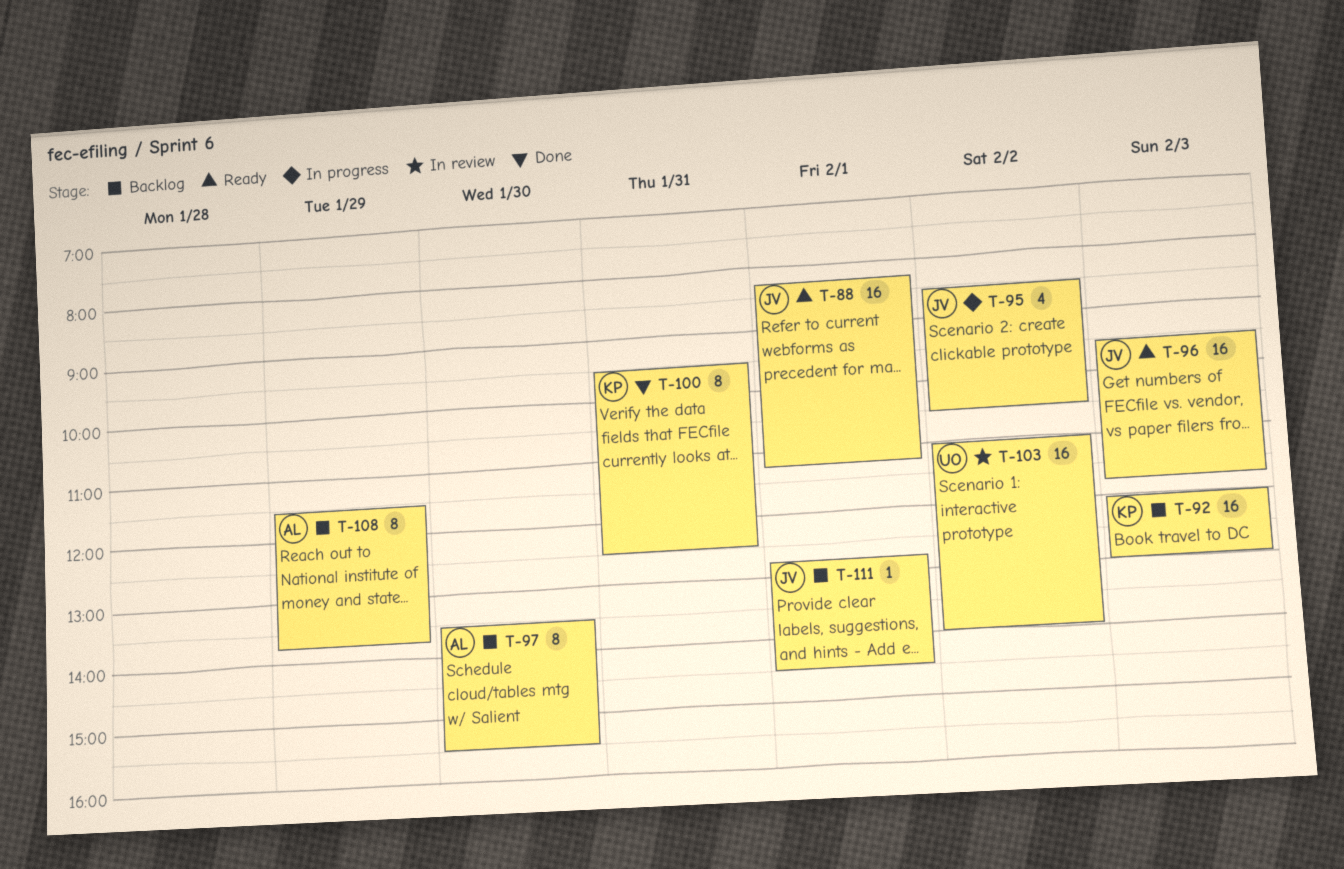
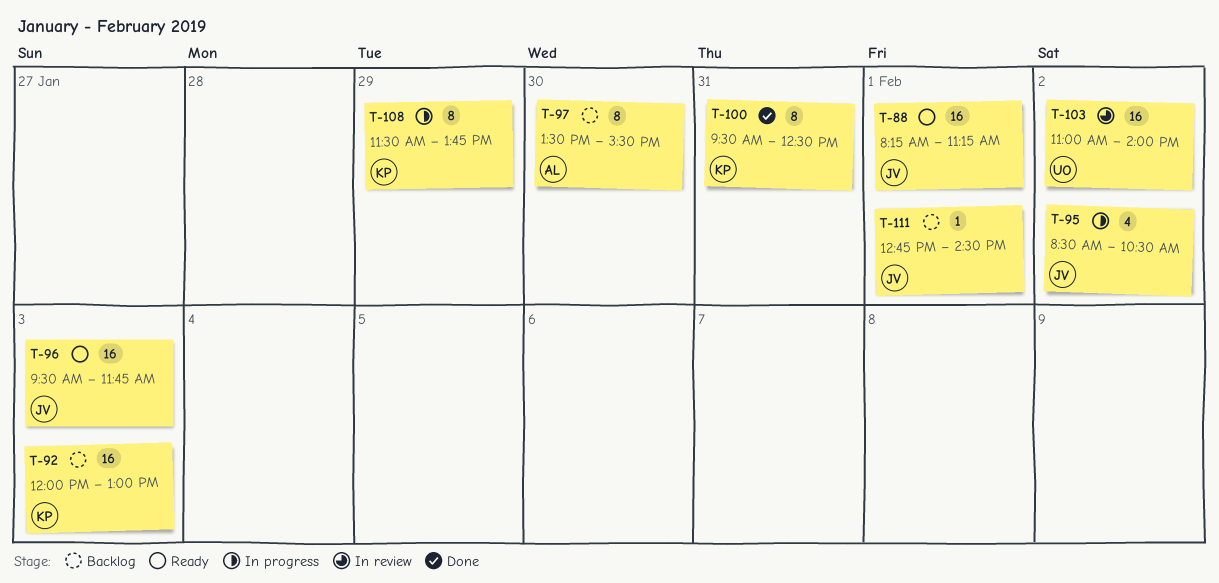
T-108, status: Backlog -> In progress
T-108, owner: AL -> KP

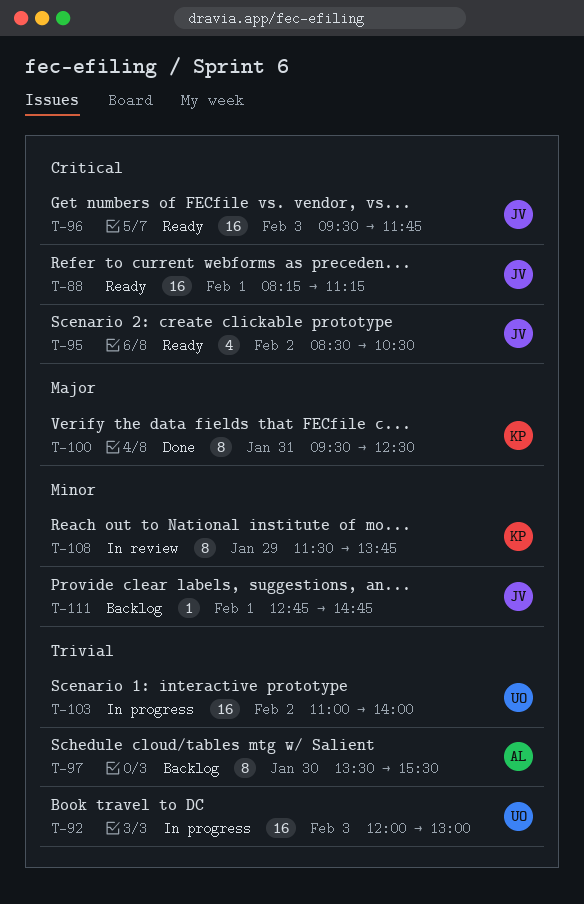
T-92, status: Backlog -> In progress
T-92, owner: KP -> UO
T-95, status: In progress -> Ready
T-103, status: In review -> In progress
T-108, status: In progress -> In review
T-111, ends: 14:30 -> 14:45

